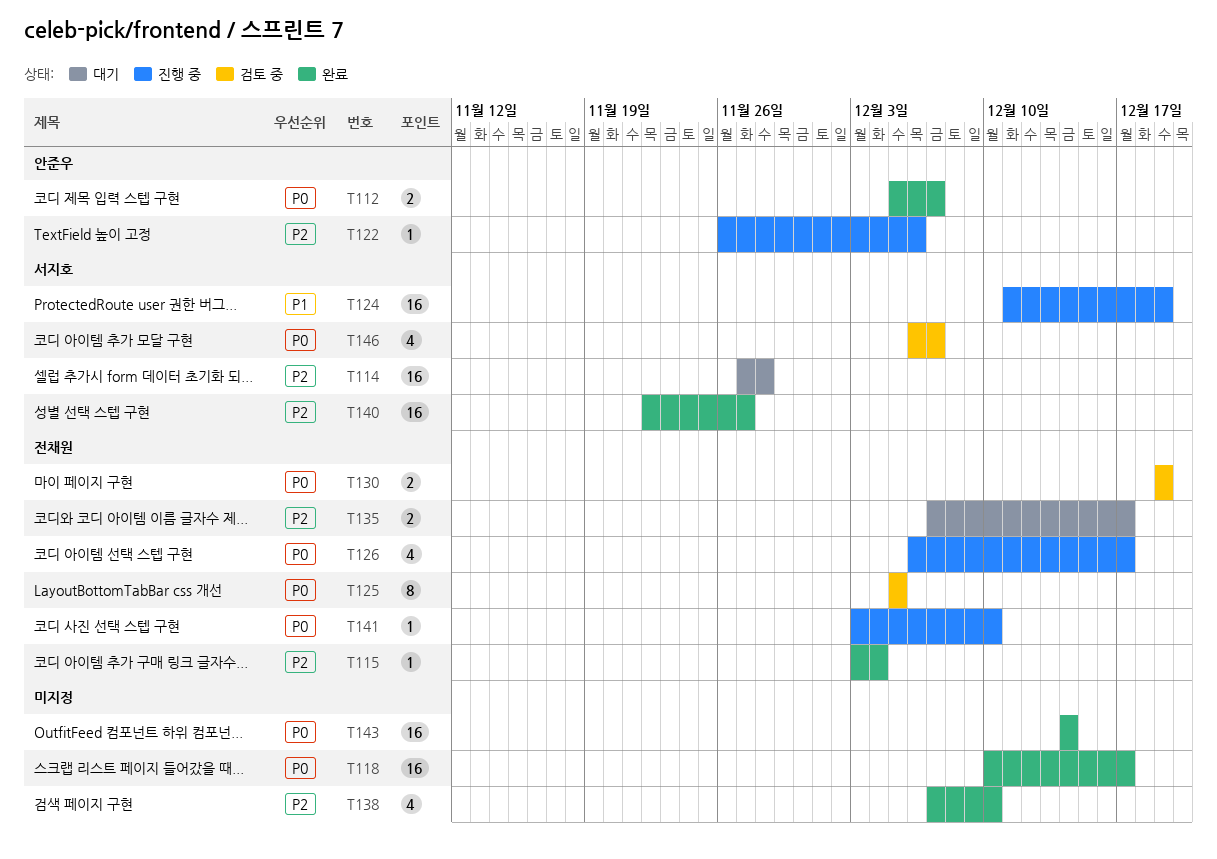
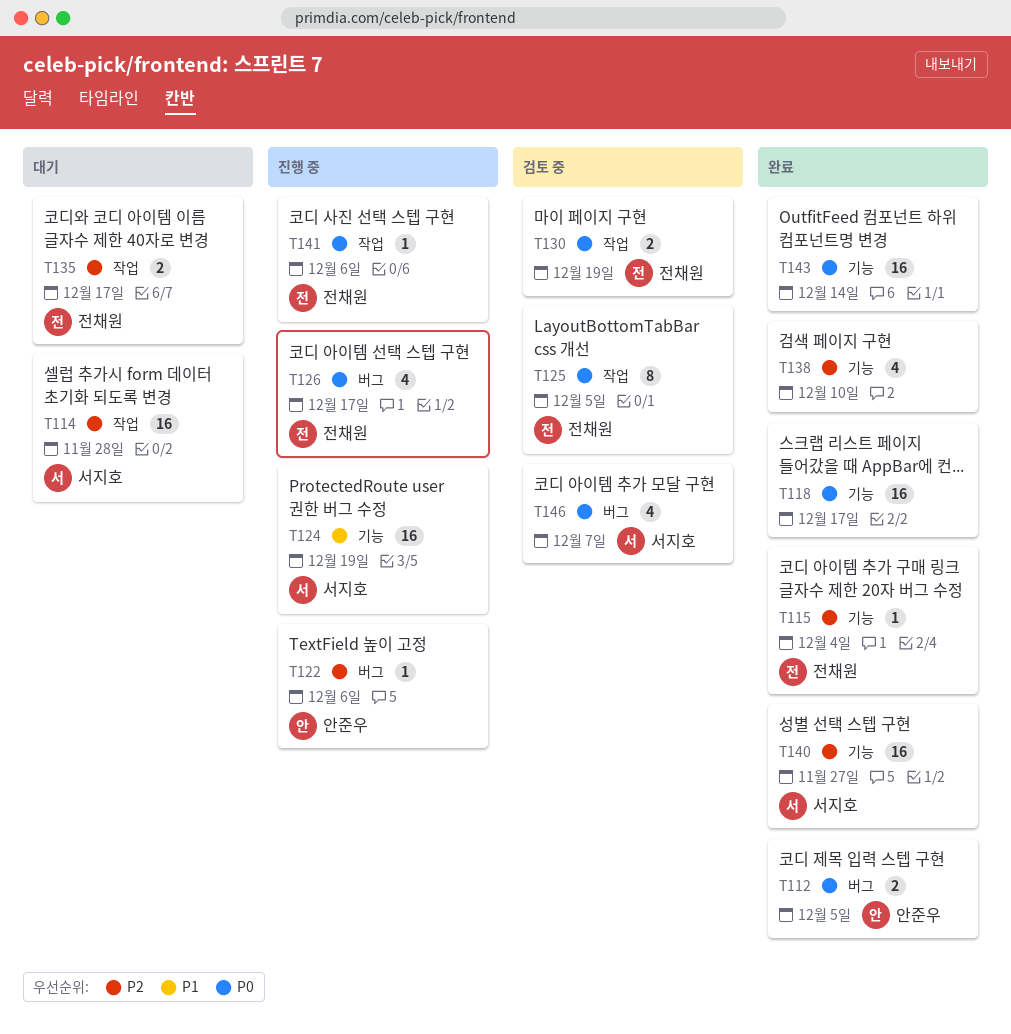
T112, due: Dec 7 -> Dec 5
T141, due: Dec 10 -> Dec 6

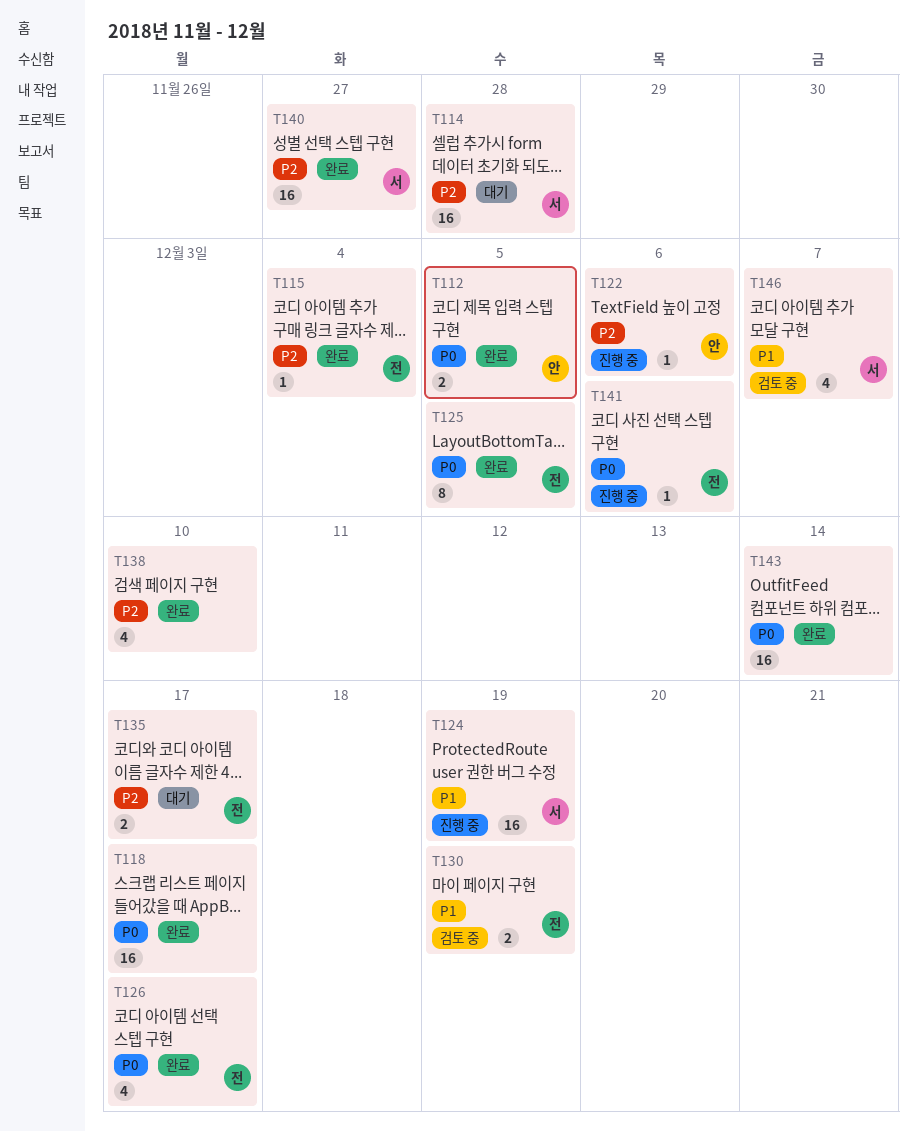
T125, status: 검토 중 -> 완료
T126, status: 진행 중 -> 완료
T130, priority: P0 -> P1
T146, priority: P0 -> P1

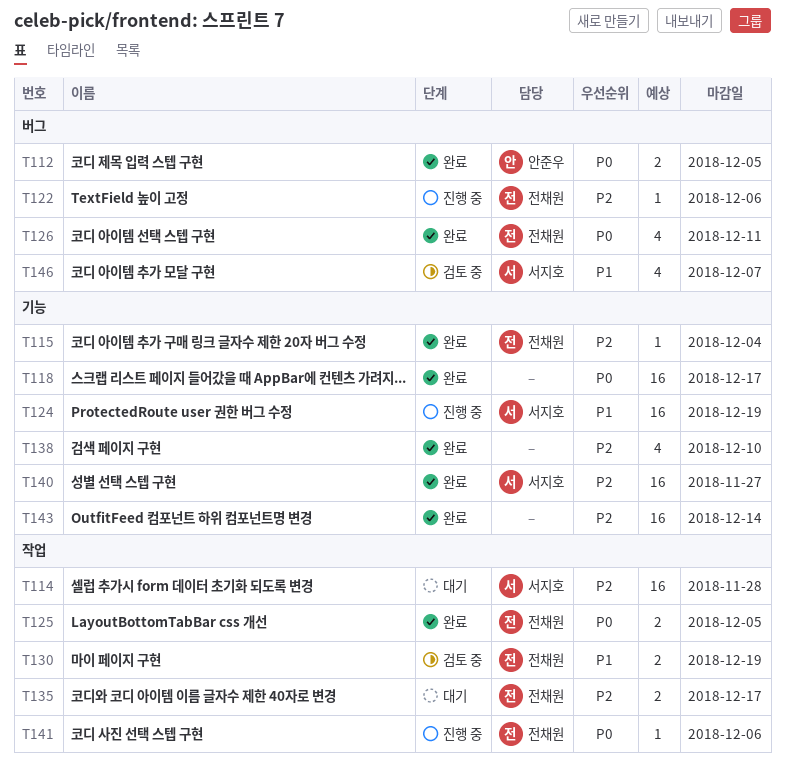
T122, owner: 안준우 -> 전채원
T125, estimate: 8 -> 2
T126, due: Dec 17 -> Dec 11
T143, priority: P0 -> P2

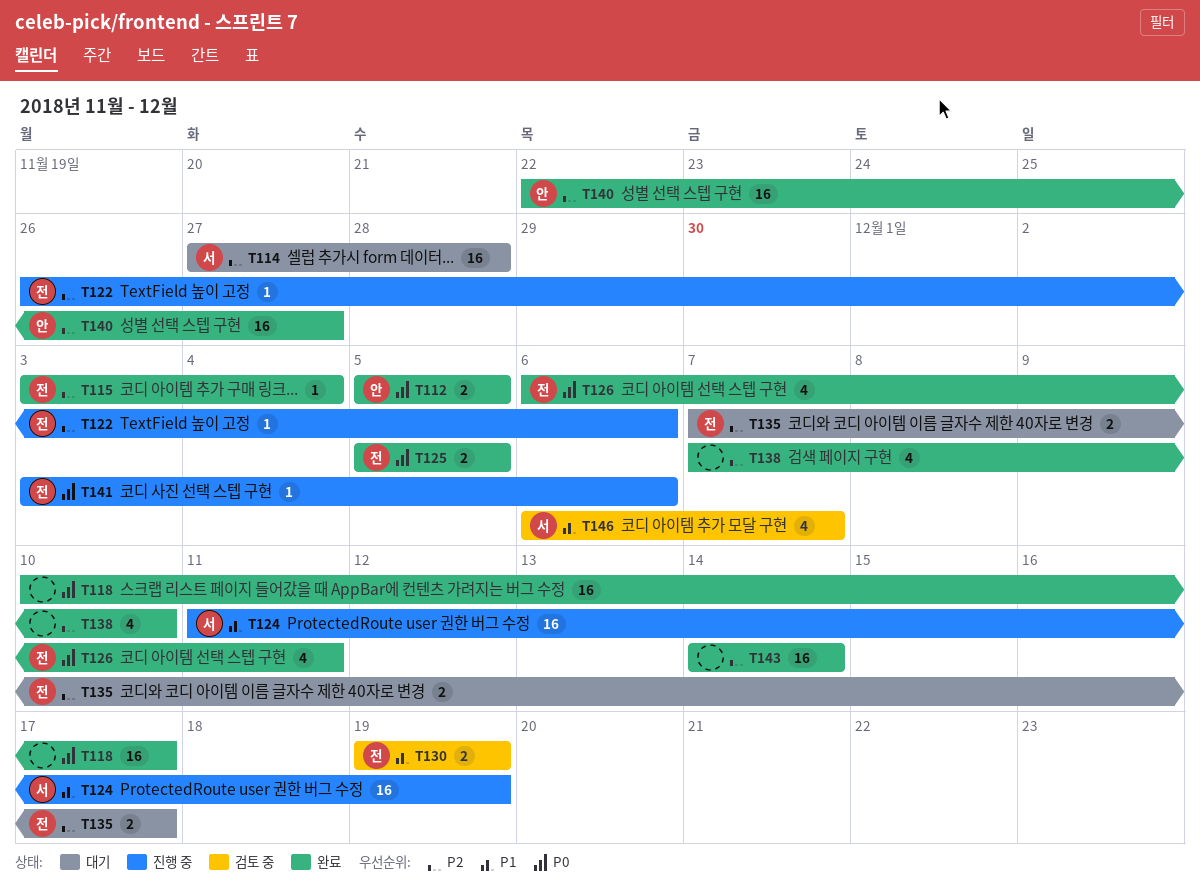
T140, owner: 서지호 -> 안준우

